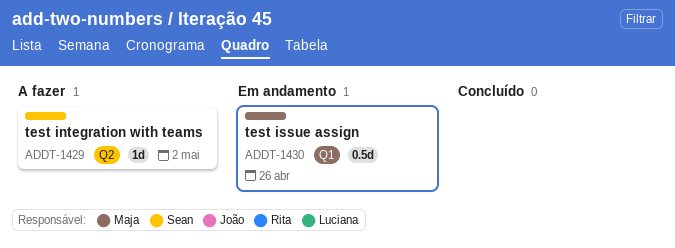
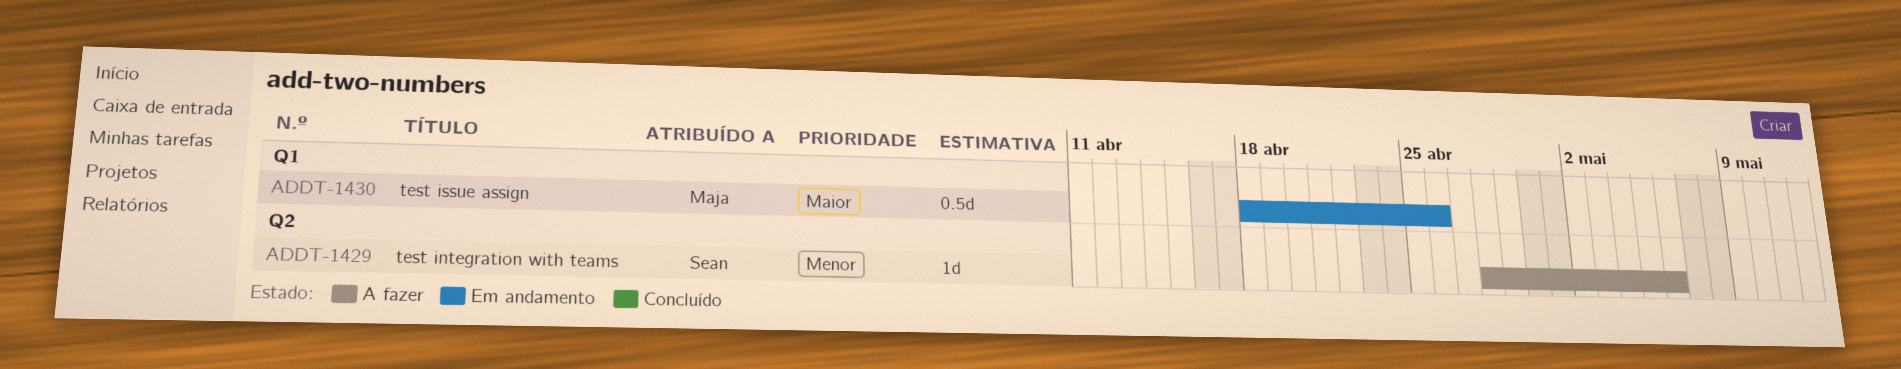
ADDT-1429, due: May 2 -> May 6

